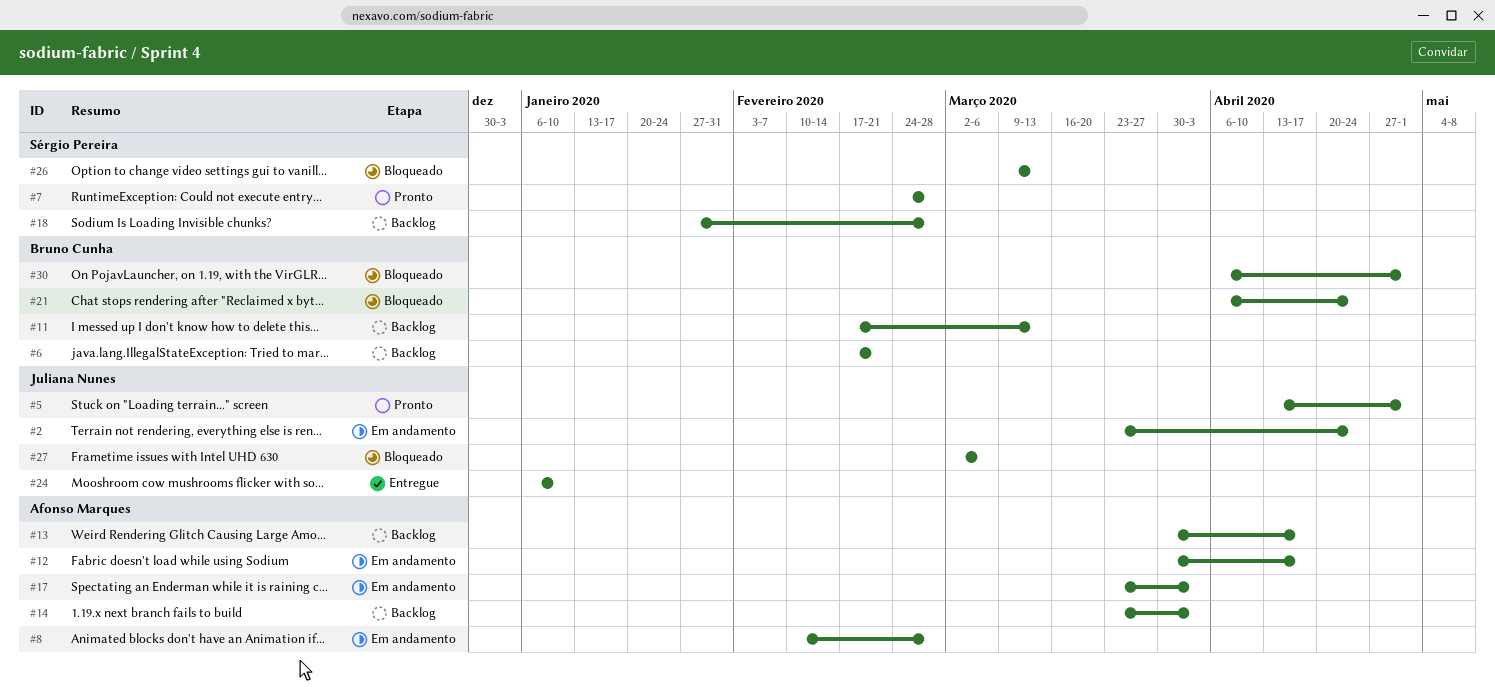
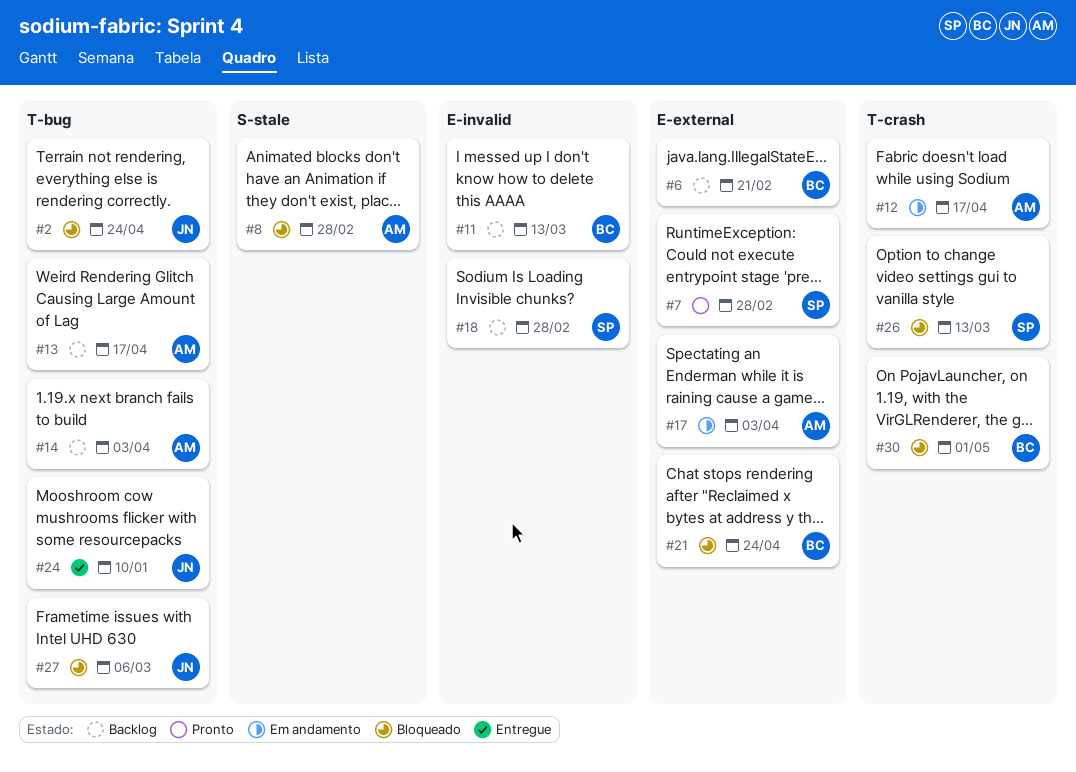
#2, status: Em andamento -> Bloqueado
#5: present -> none
#8, status: Em andamento -> Bloqueado

